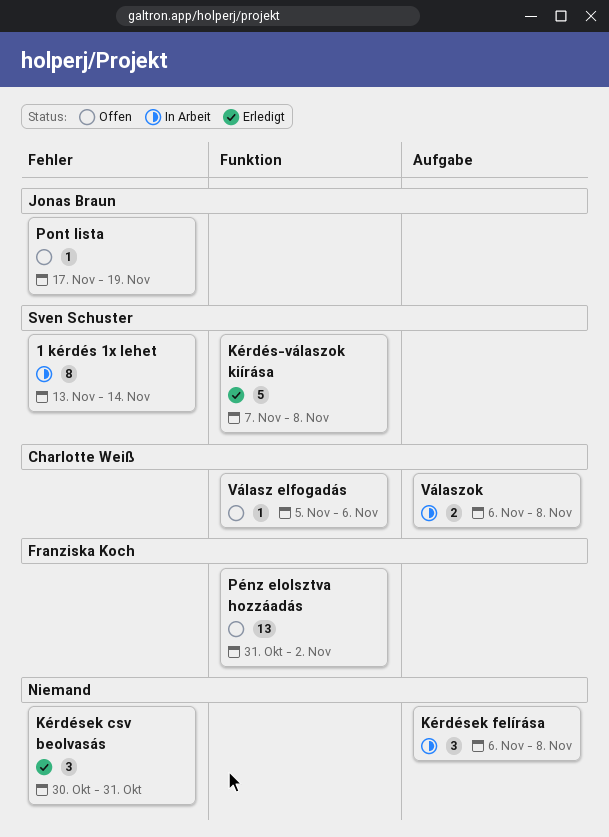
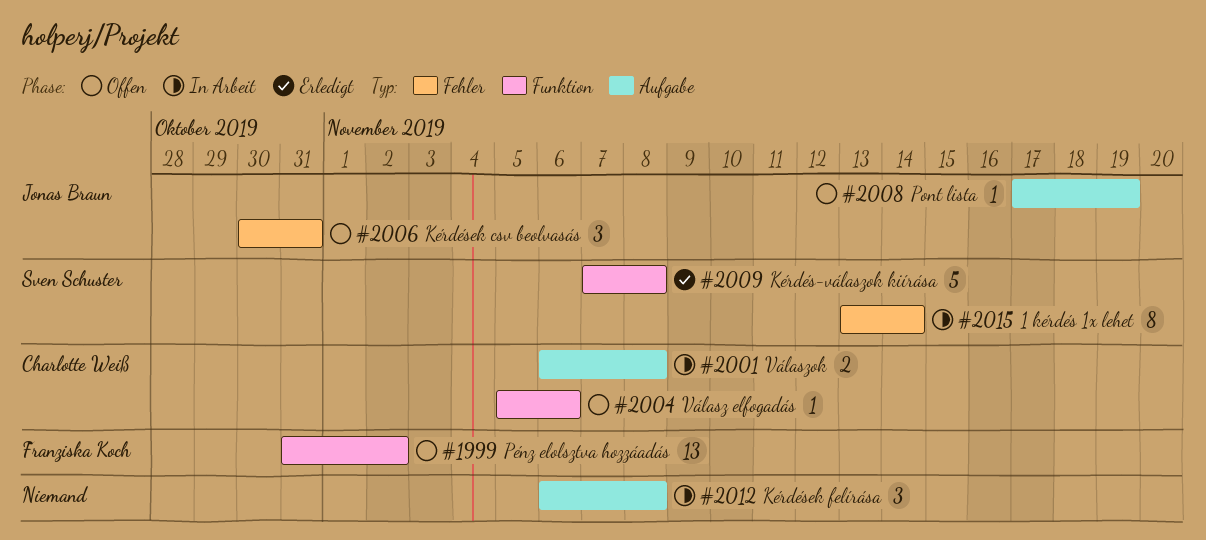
Kérdések csv beolvasás, status: Erledigt -> Offen
Kérdések csv beolvasás, owner: none -> Jonas Braun
Pont lista, label: Fehler -> Aufgabe

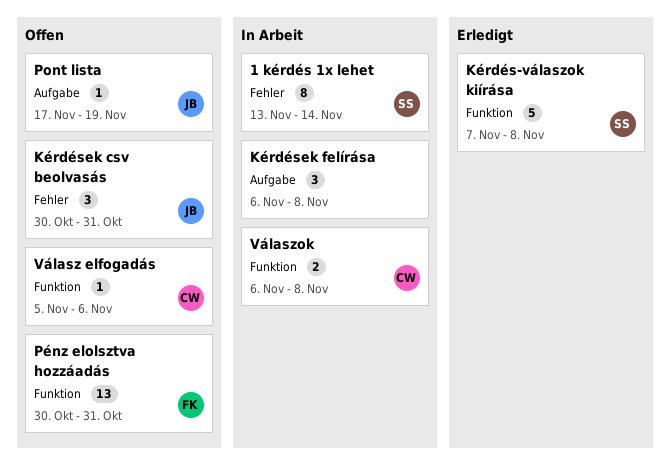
Pénz elolsztva hozzáadás, start: Oct 31 -> Oct 30
Pénz elolsztva hozzáadás, due: Nov 2 -> Oct 31
Válaszok, label: Aufgabe -> Funktion

